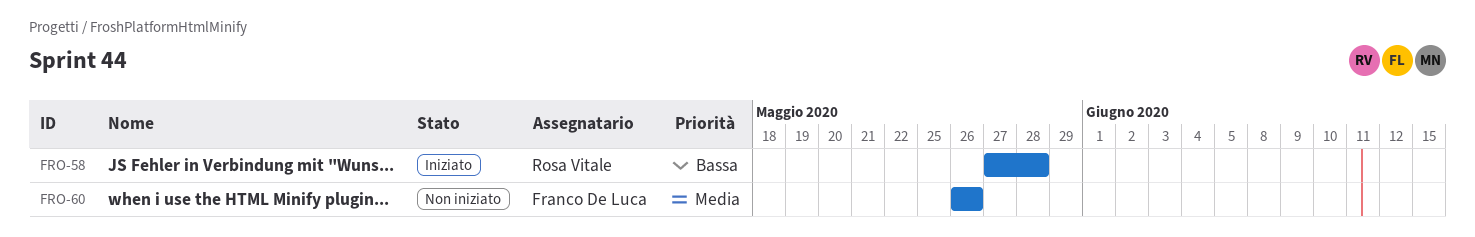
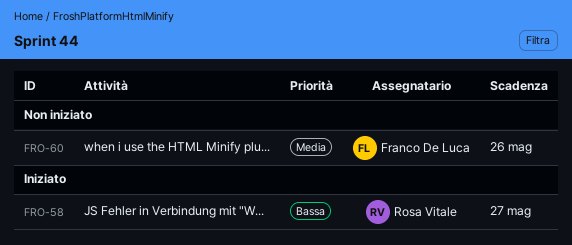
FRO-58, due: May 28 -> May 27

